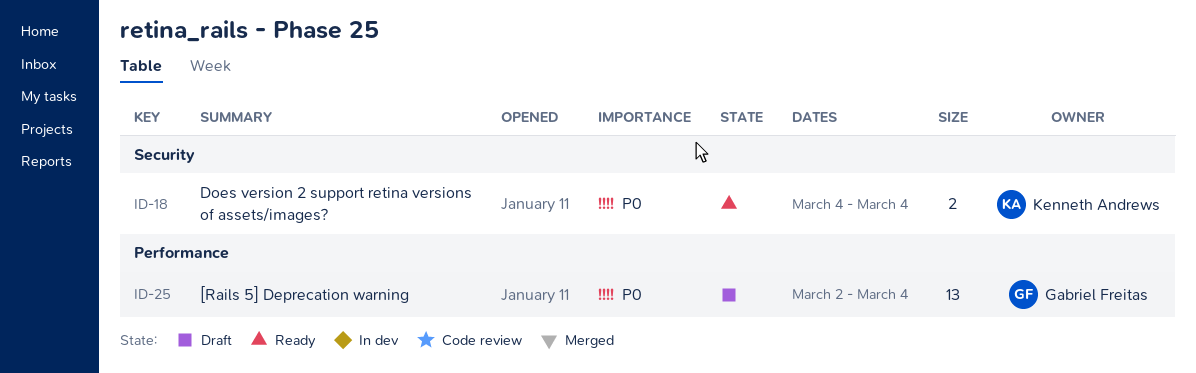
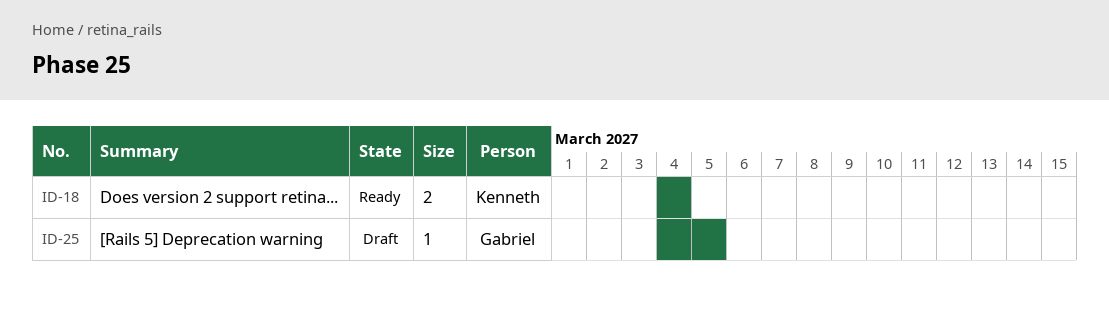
ID-25, estimate: 13 -> 1
ID-25, start: Mar 2 -> Mar 4
ID-25, due: Mar 4 -> Mar 5

